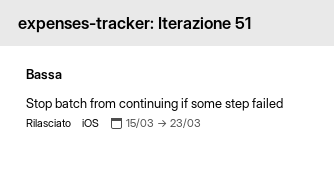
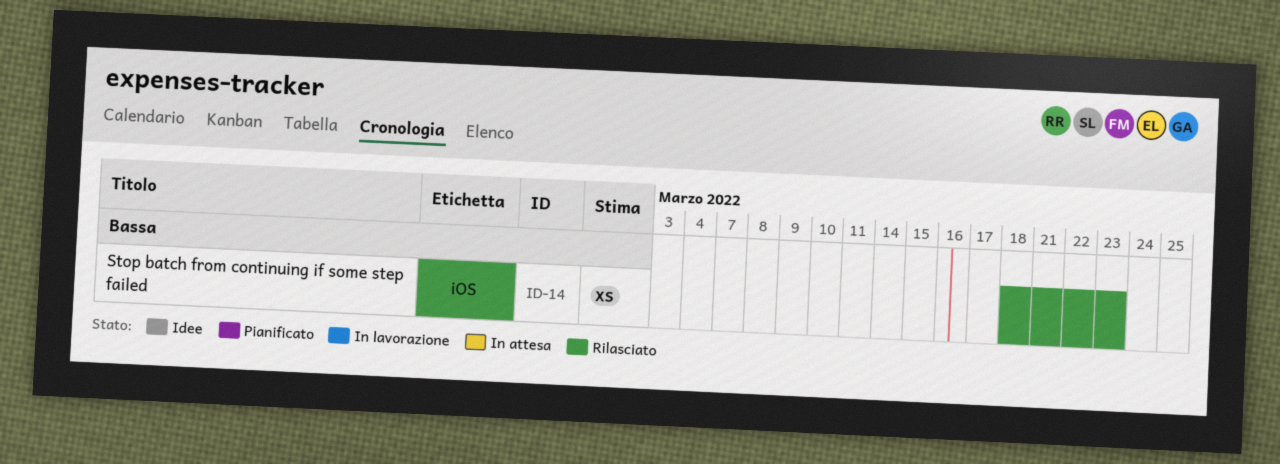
Stop batch from continuing if some step failed, start: Mar 15 -> Mar 18

